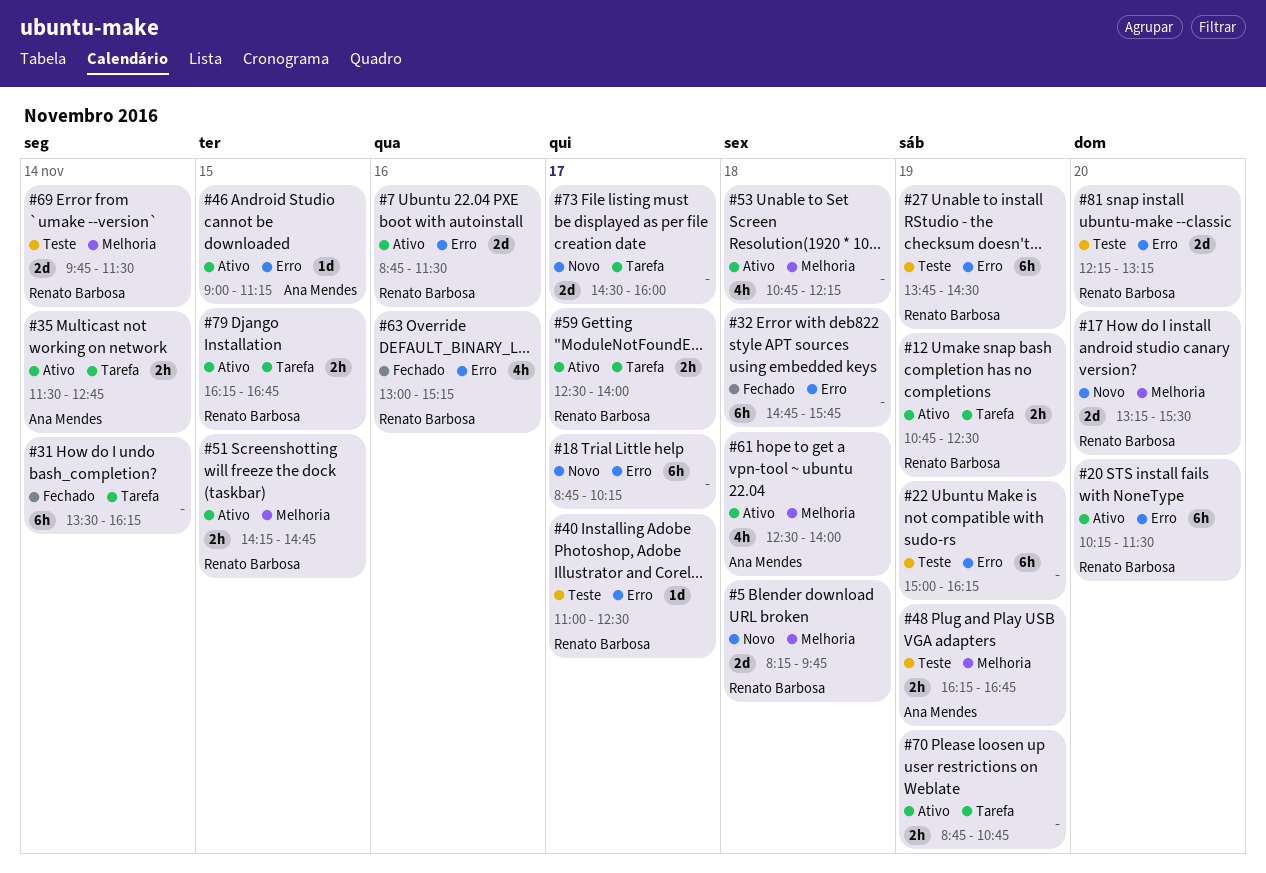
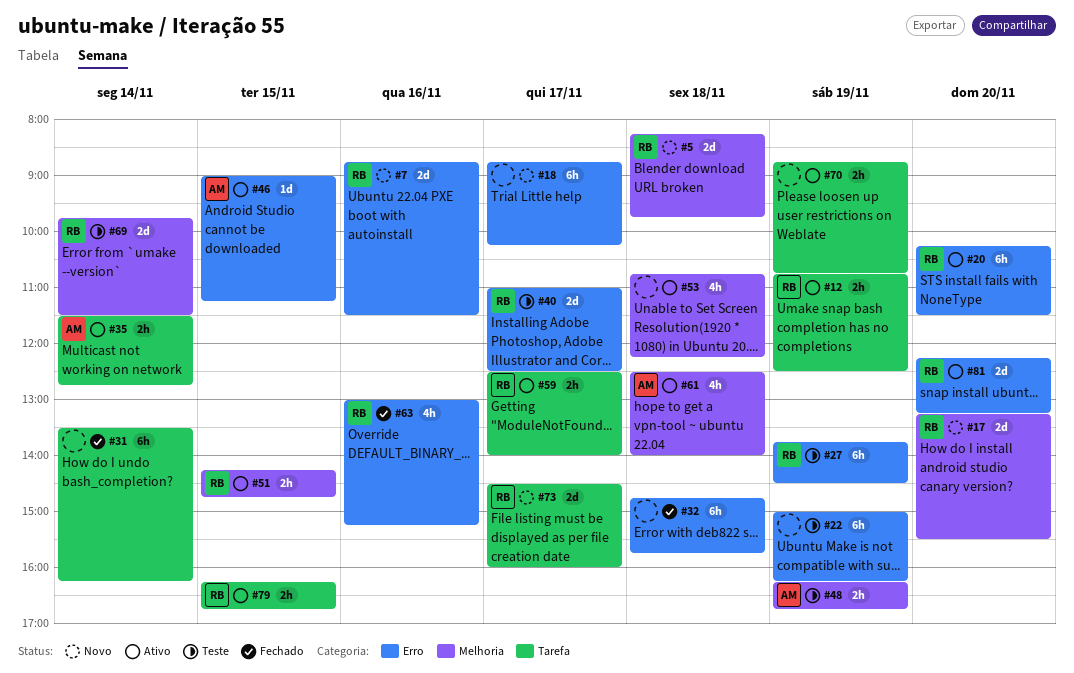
#7, status: Ativo -> Novo
#40, estimate: 1d -> 2d
#73, owner: none -> Renato Barbosa
#81, status: Teste -> Ativo

